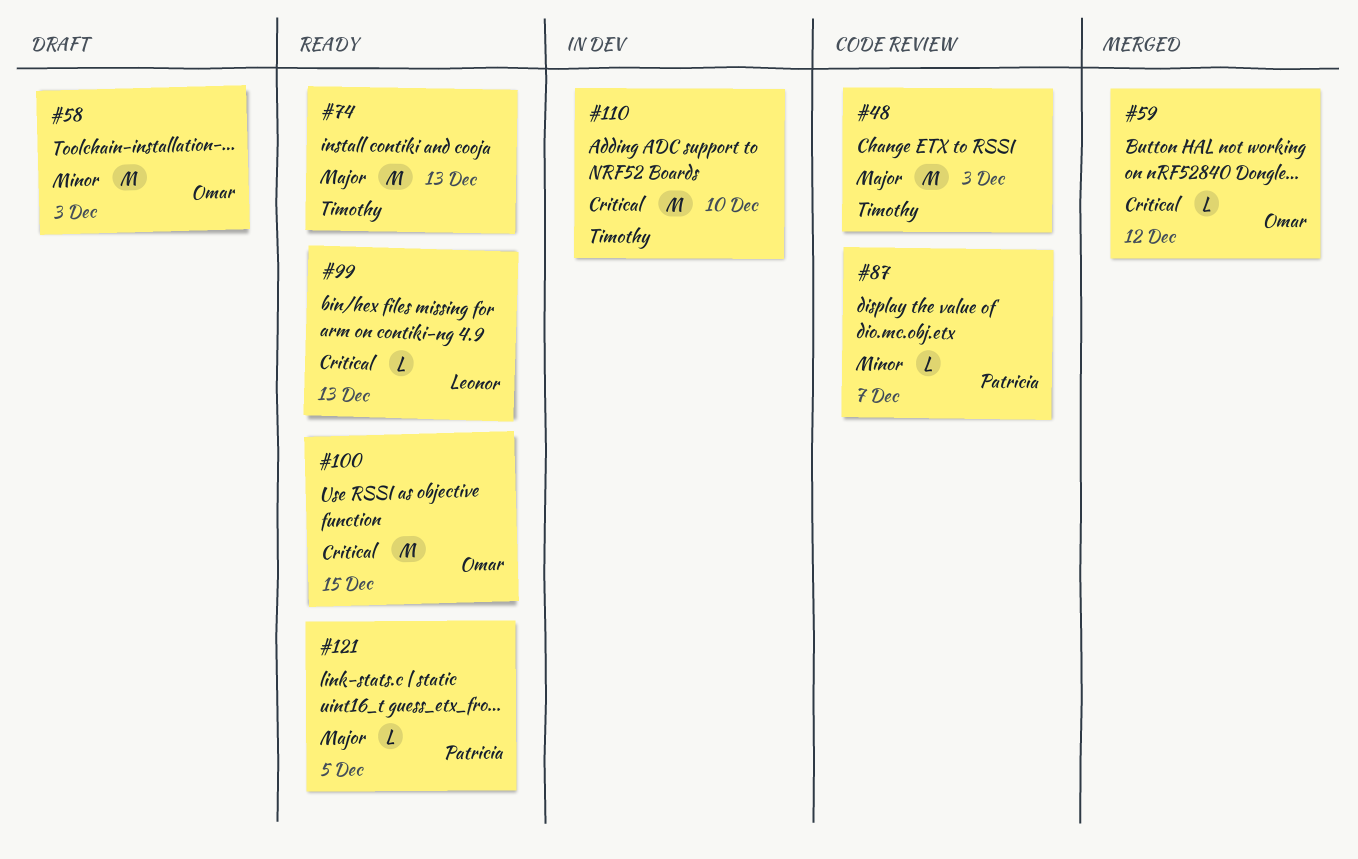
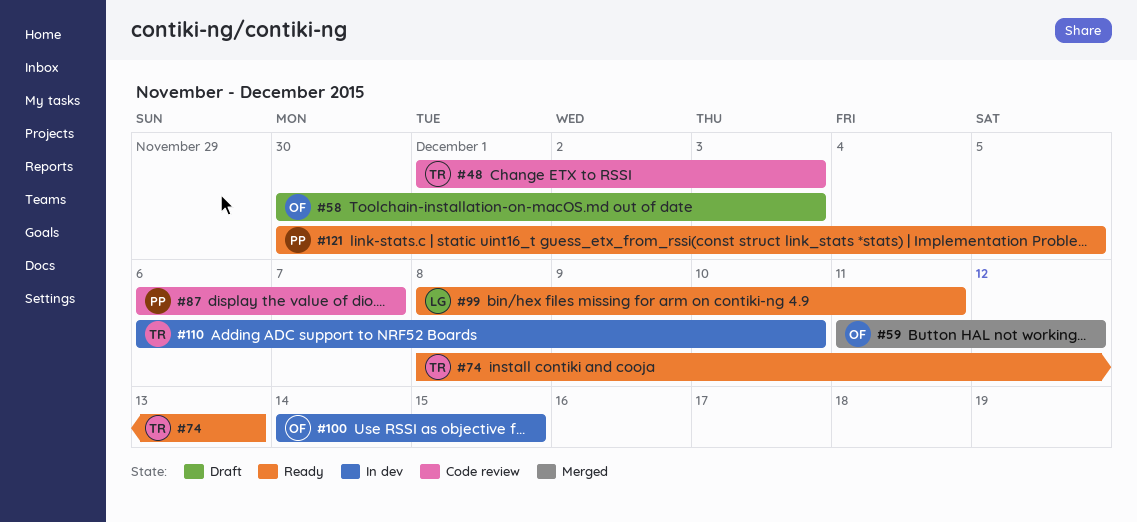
#99, due: Dec 13 -> Dec 11
#100, status: Ready -> In dev

